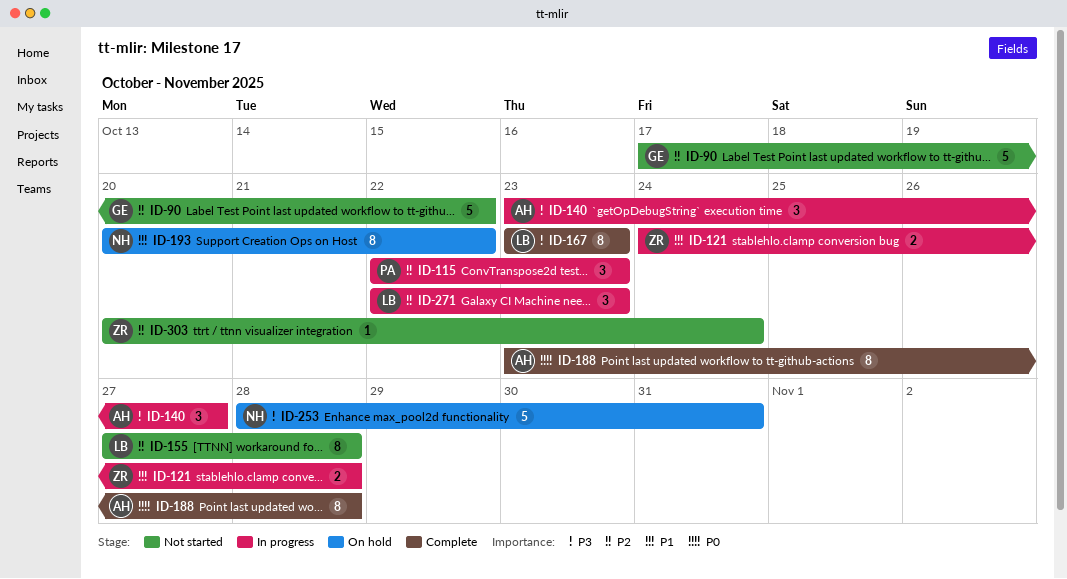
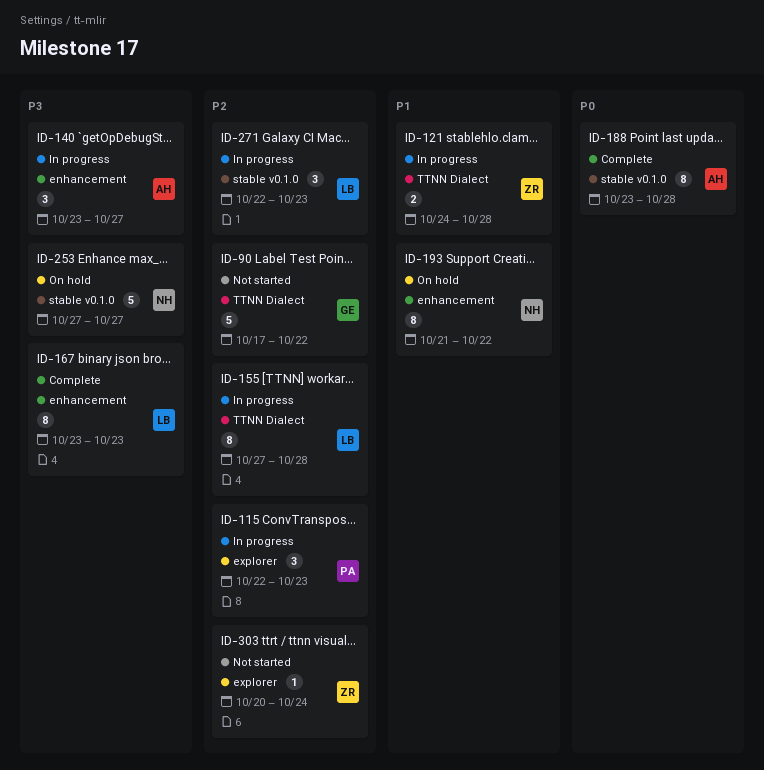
ID-155, status: Not started -> In progress
ID-193, start: Oct 20 -> Oct 21
ID-253, start: Oct 28 -> Oct 27
ID-253, due: Oct 31 -> Oct 27

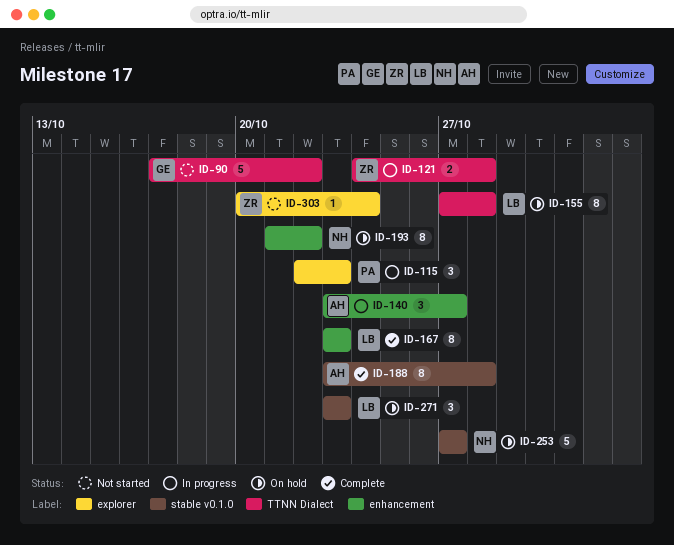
ID-155, status: In progress -> On hold
ID-271, status: In progress -> On hold
ID-271, start: Oct 22 -> Oct 23

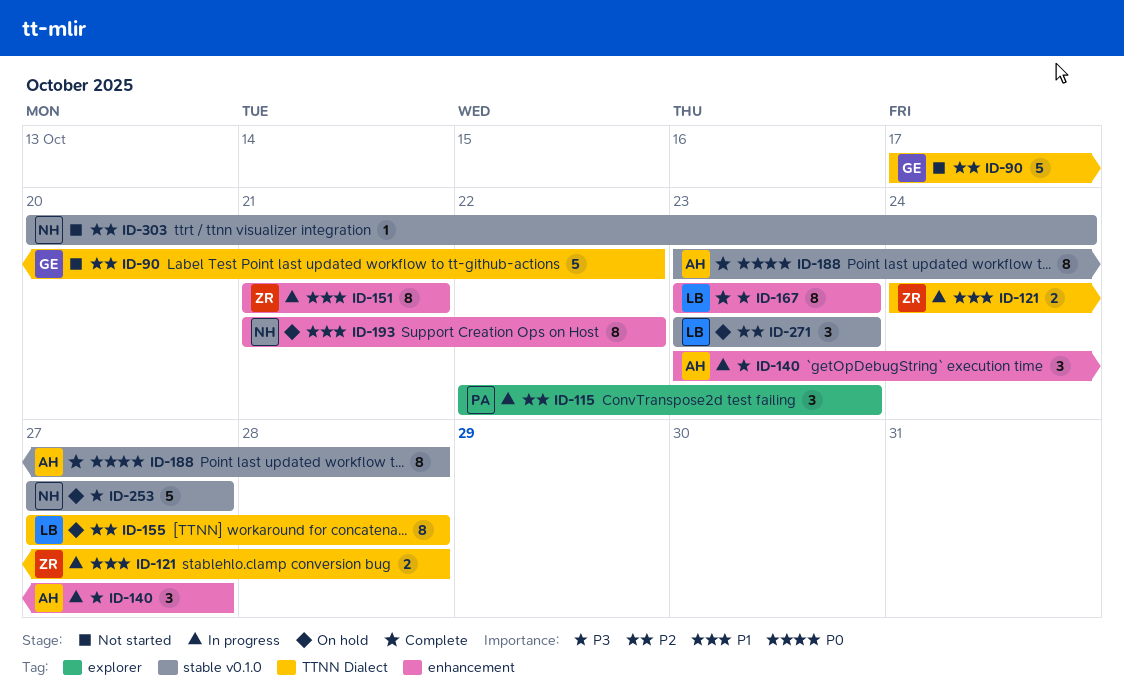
ID-151: none -> present
ID-303, owner: ZR -> NH
ID-303, label: explorer -> stable v0.1.0

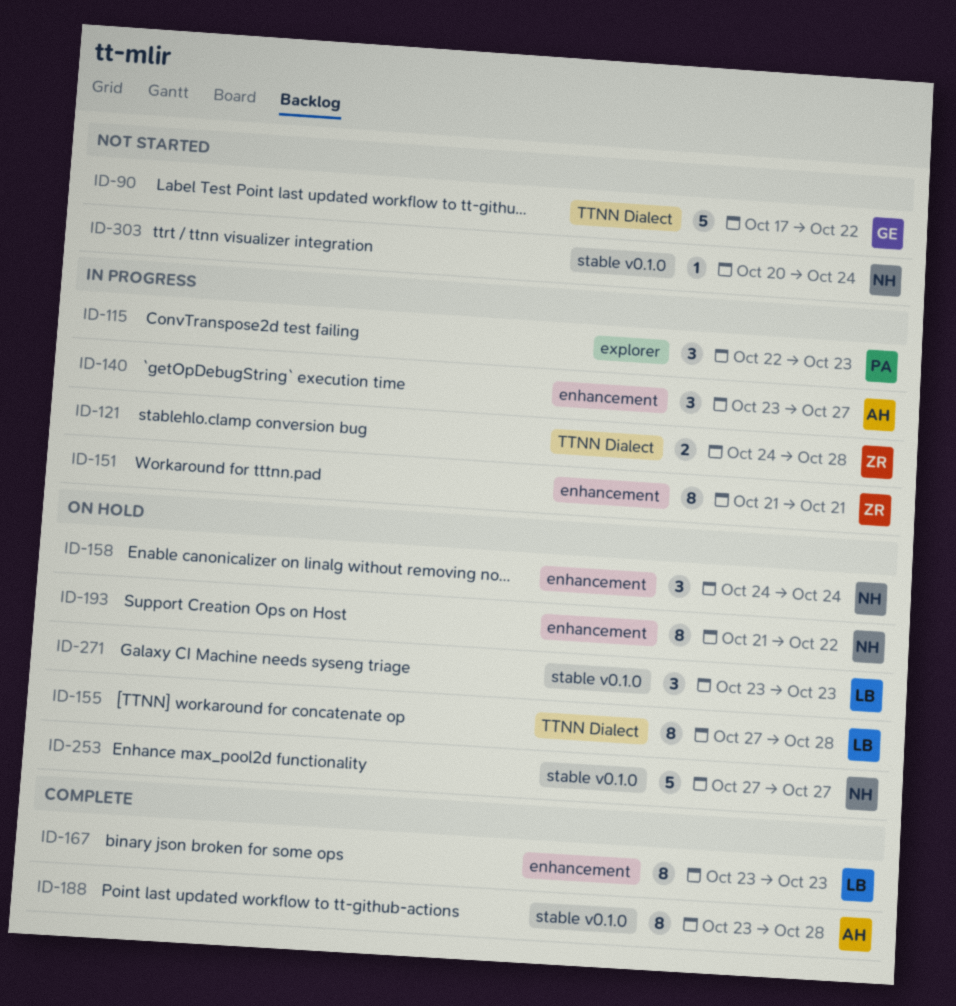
ID-158: none -> present

